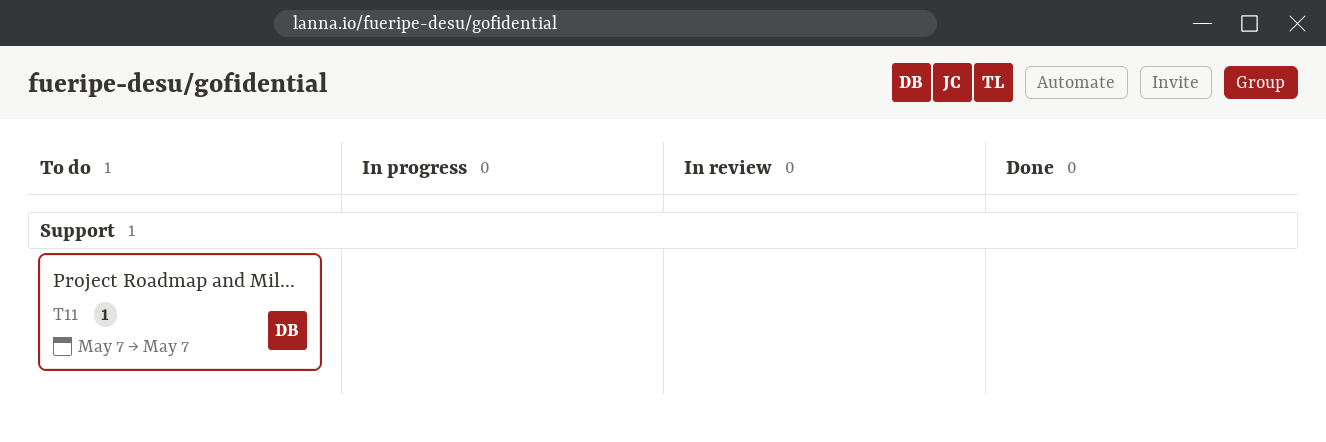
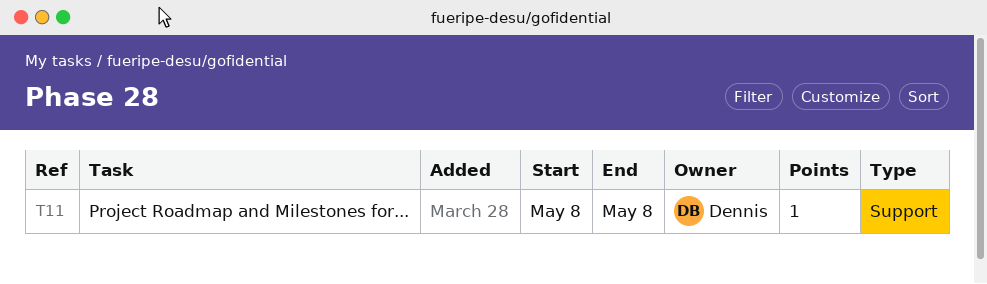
T11, start: May 7 -> May 8
T11, due: May 7 -> May 8

